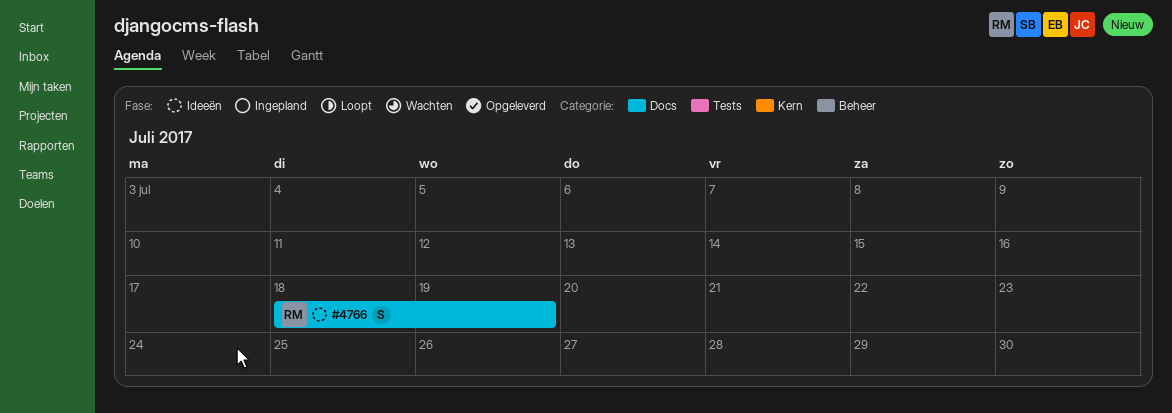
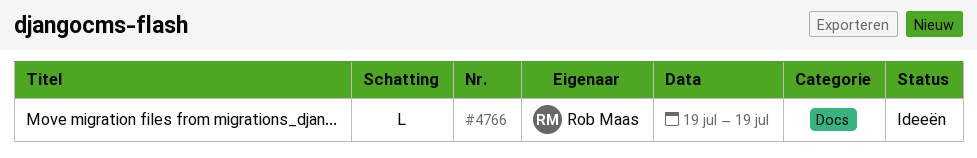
#4766, estimate: S -> L
#4766, start: Jul 18 -> Jul 19

